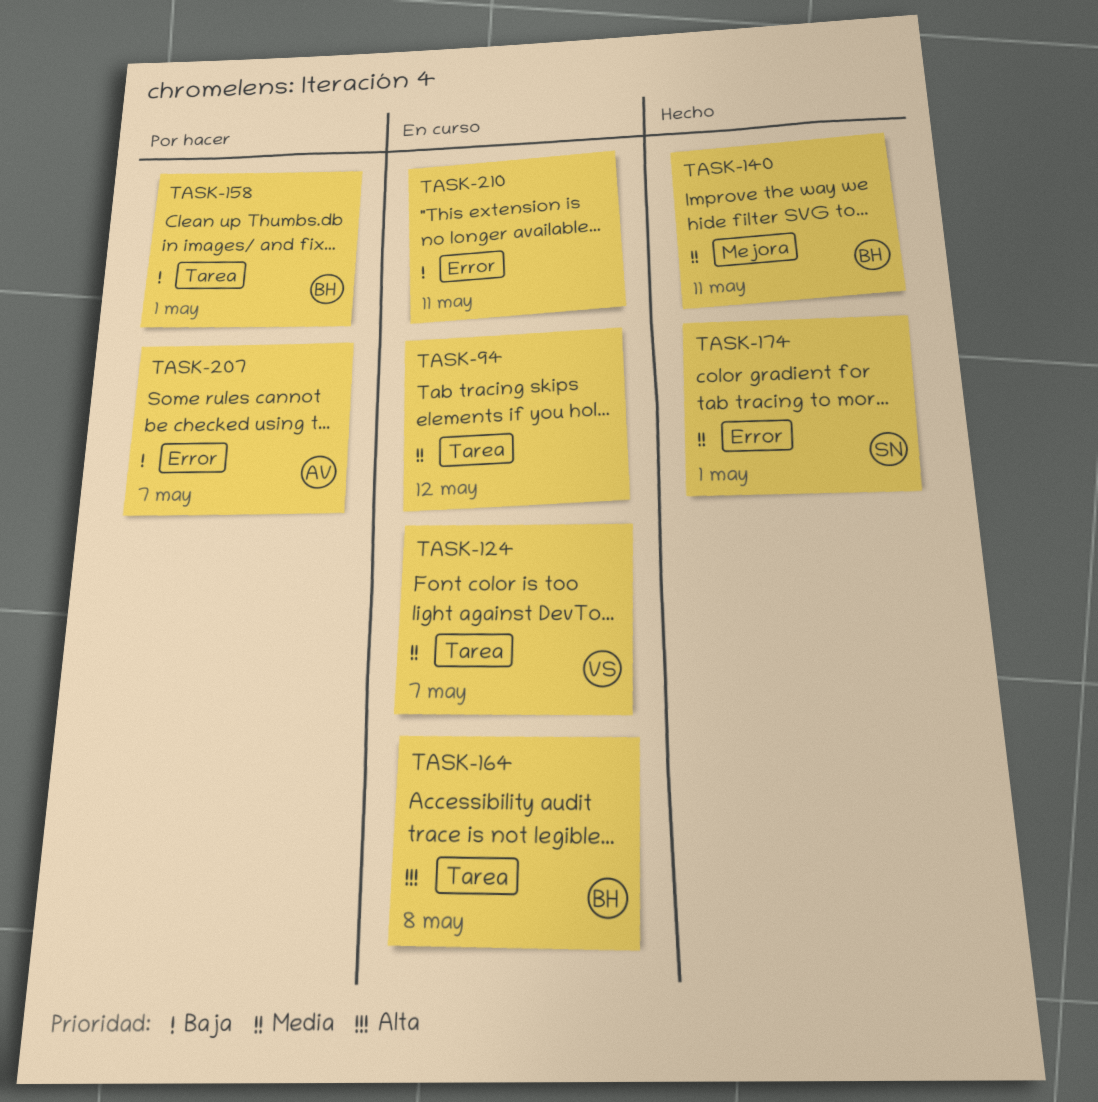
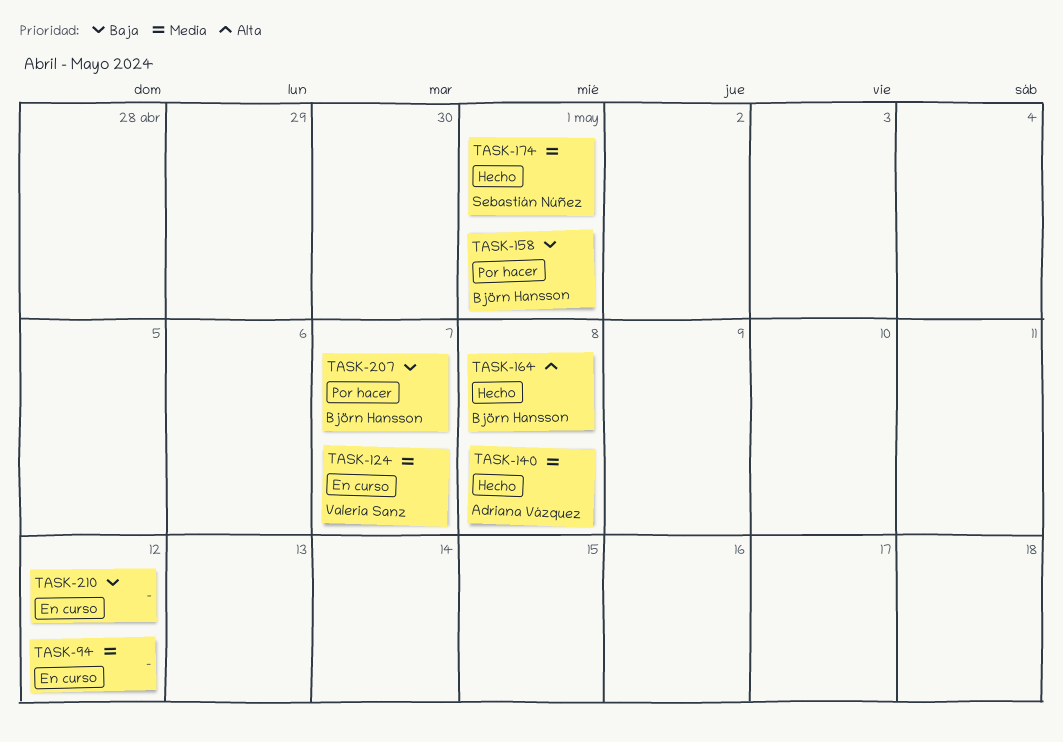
TASK-140, owner: Björn Hansson -> Adriana Vázquez
TASK-140, due: May 11 -> May 8
TASK-164, status: En curso -> Hecho
TASK-207, owner: Adriana Vázquez -> Björn Hansson
TASK-210, due: May 11 -> May 12

